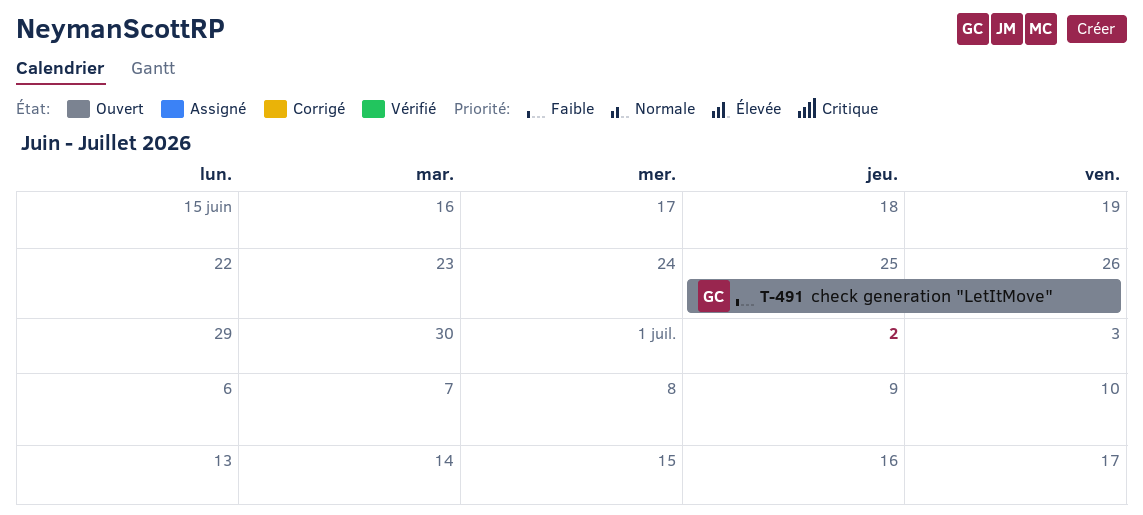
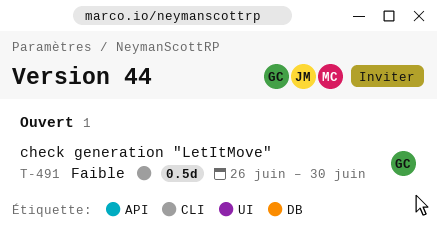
T-491, start: Jun 25 -> Jun 26
T-491, due: Jun 26 -> Jun 30

